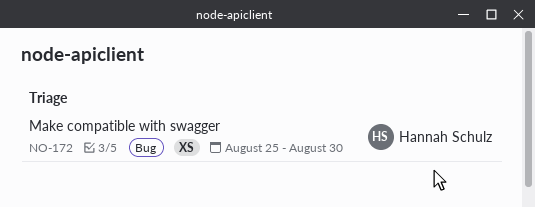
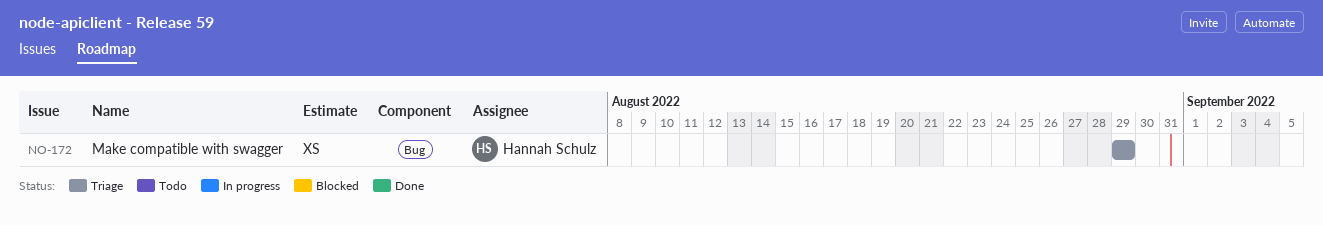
NO-172, start: Aug 25 -> Aug 29
NO-172, due: Aug 30 -> Aug 29

